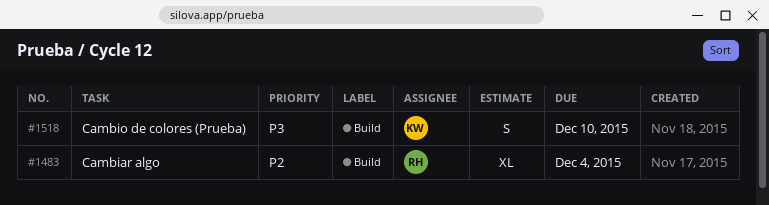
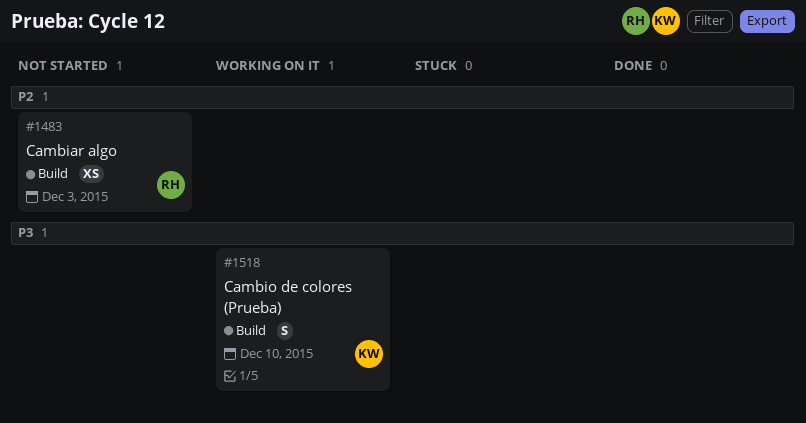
#1483, estimate: XL -> XS
#1483, due: Dec 4 -> Dec 3

